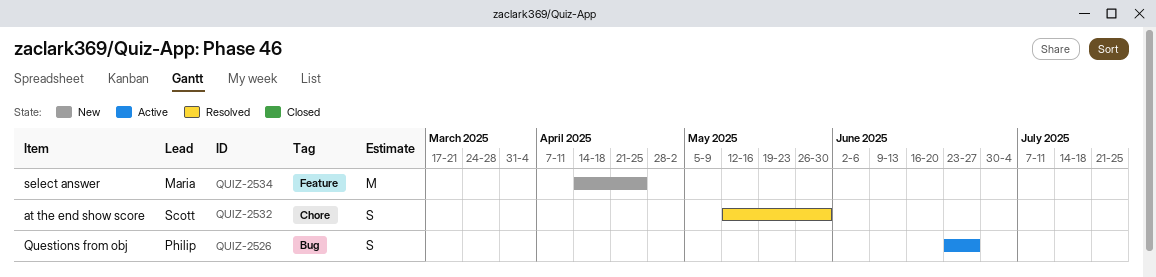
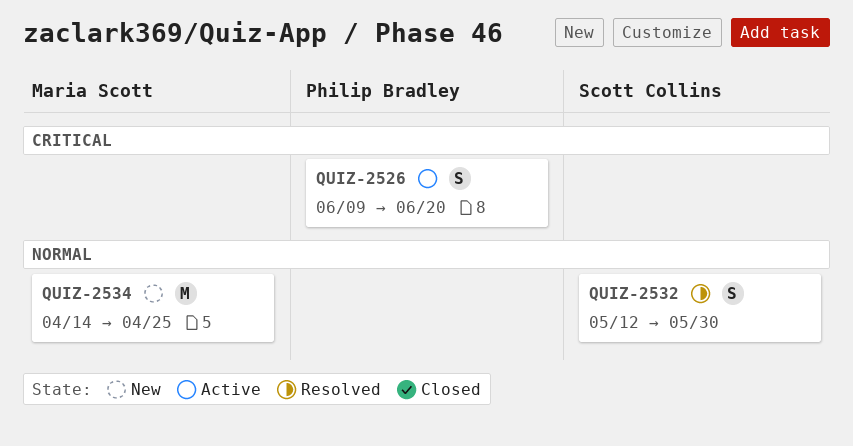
QUIZ-2526, start: Jun 23 -> Jun 9
QUIZ-2526, due: Jun 27 -> Jun 20

